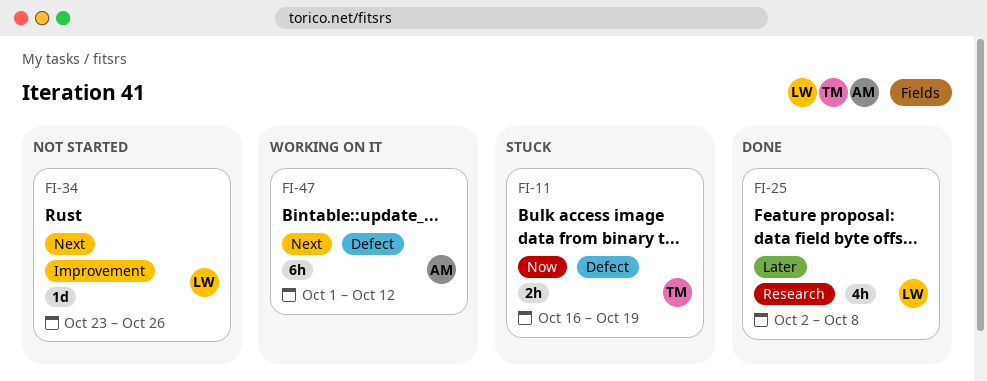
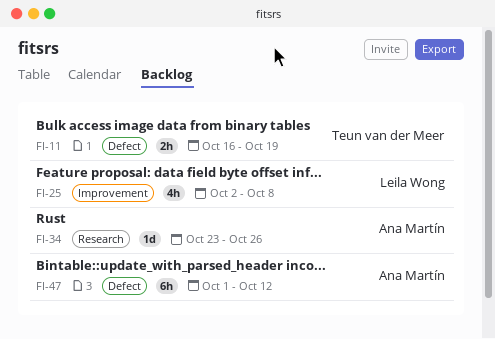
FI-25, label: Research -> Improvement
FI-34, owner: Leila Wong -> Ana Martín
FI-34, label: Improvement -> Research

